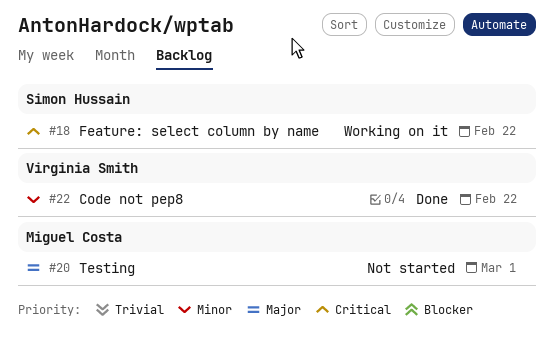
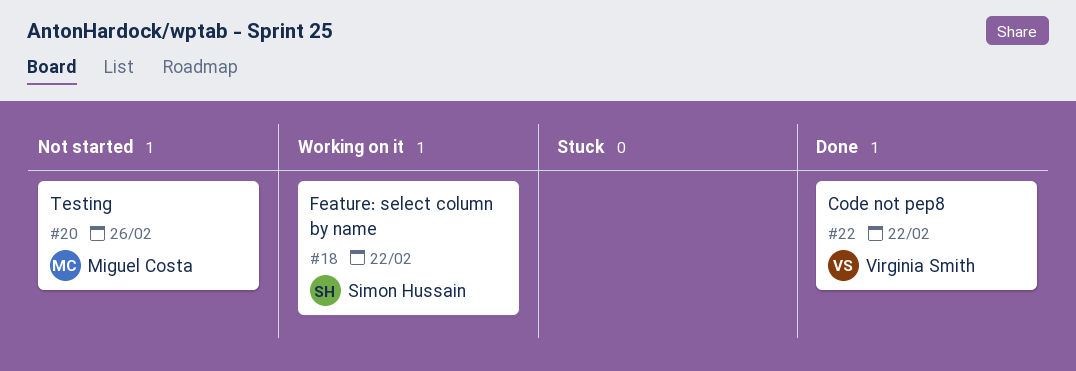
#20, due: Mar 1 -> Feb 26

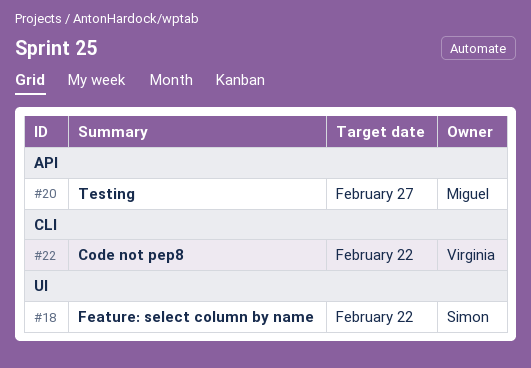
#20, due: Feb 26 -> Feb 27

